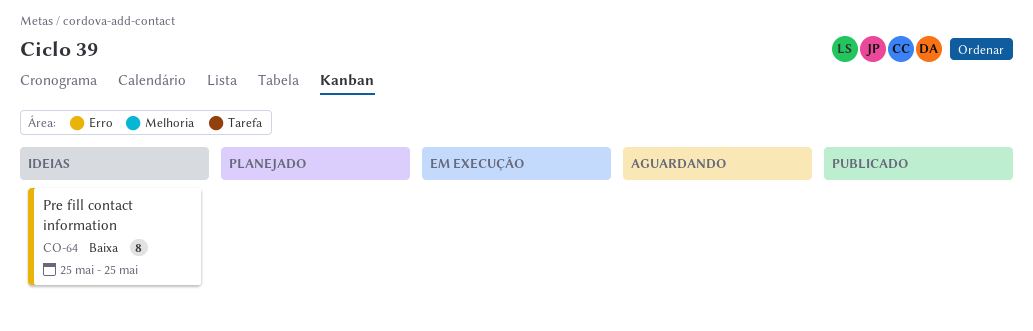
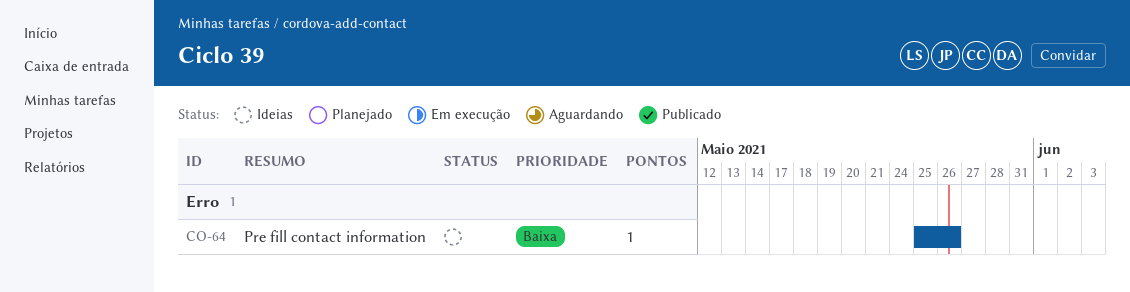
CO-64, estimate: 8 -> 1
CO-64, due: May 25 -> May 26

